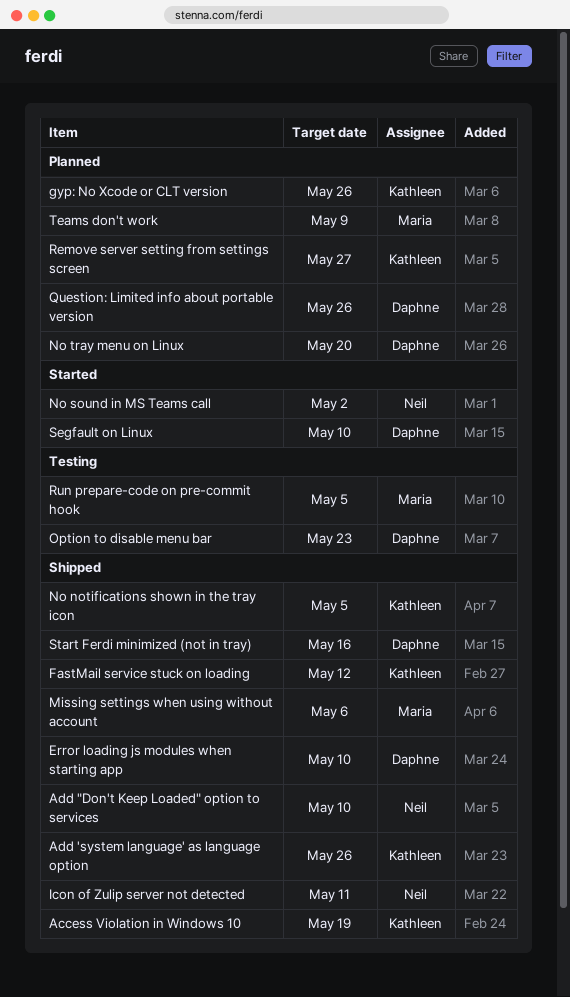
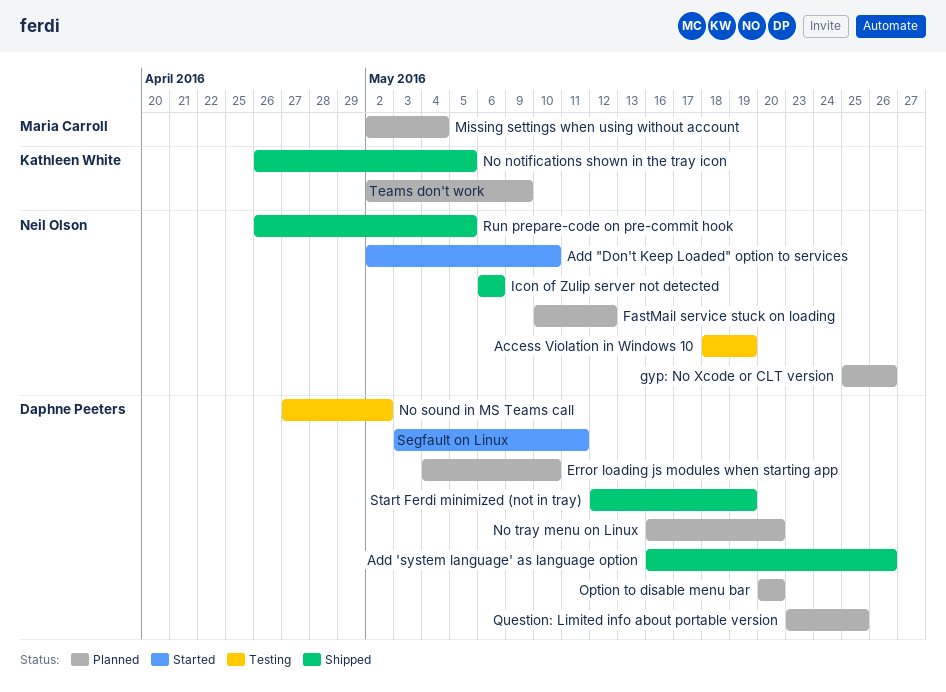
Access Violation in Windows 10, status: Shipped -> Testing
Access Violation in Windows 10, owner: Kathleen White -> Neil Olson
Add "Don't Keep Loaded" option to services, status: Shipped -> Started
Add 'system language' as language option, owner: Kathleen White -> Daphne Peeters
Error loading js modules when starting app, status: Shipped -> Planned
FastMail service stuck on loading, status: Shipped -> Planned
FastMail service stuck on loading, owner: Kathleen White -> Neil Olson
gyp: No Xcode or CLT version, owner: Kathleen White -> Neil Olson
Icon of Zulip server not detected, due: May 11 -> May 6
Missing settings when using without account, status: Shipped -> Planned
Missing settings when using without account, due: May 6 -> May 4
No sound in MS Teams call, status: Started -> Testing
No sound in MS Teams call, owner: Neil Olson -> Daphne Peeters
Option to disable menu bar, status: Testing -> Planned
Option to disable menu bar, due: May 23 -> May 20
Question: Limited info about portable version, due: May 26 -> May 25
Remove server setting from settings screen: present -> none
Run prepare-code on pre-commit hook, status: Testing -> Shipped
Run prepare-code on pre-commit hook, owner: Maria Carroll -> Neil Olson
Segfault on Linux, due: May 10 -> May 11
Start Ferdi minimized (not in tray), due: May 16 -> May 19
Teams don't work, owner: Maria Carroll -> Kathleen White

